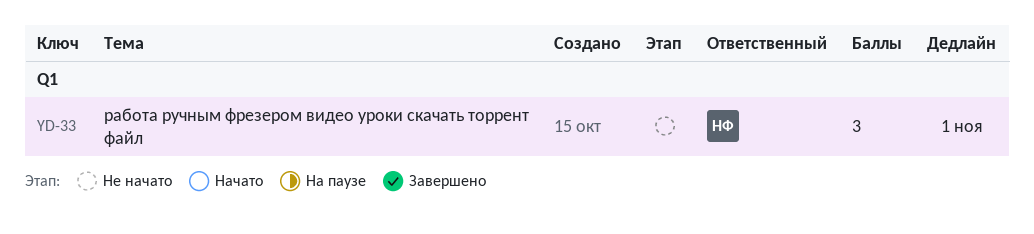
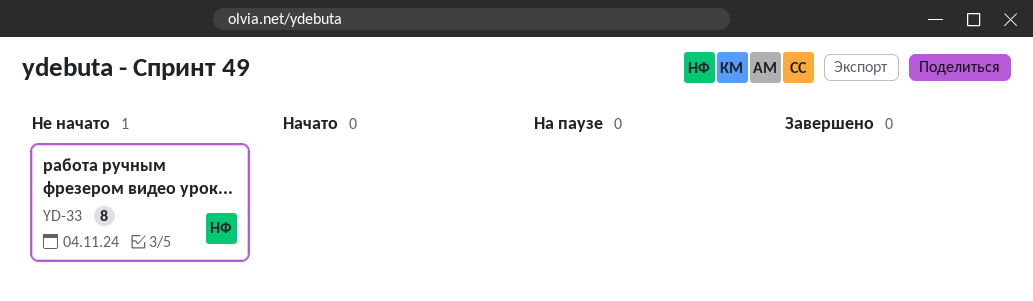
YD-33, estimate: 3 -> 8
YD-33, due: Nov 1 -> Nov 4

